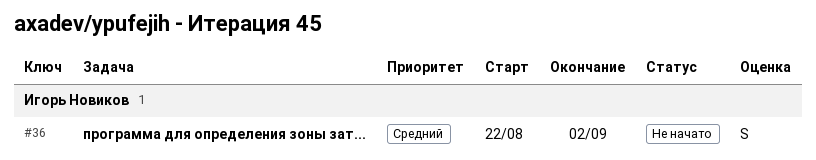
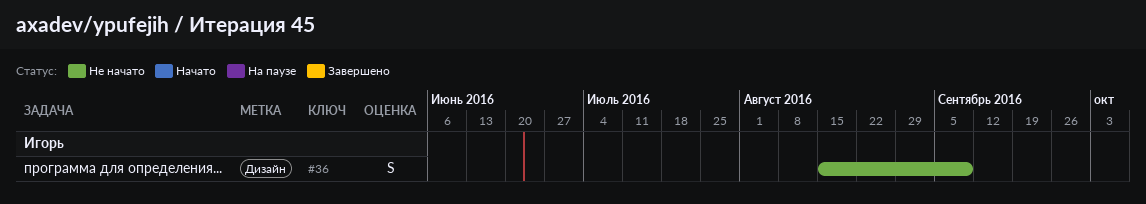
#36, start: Aug 22 -> Aug 15
#36, due: Sep 2 -> Sep 9

